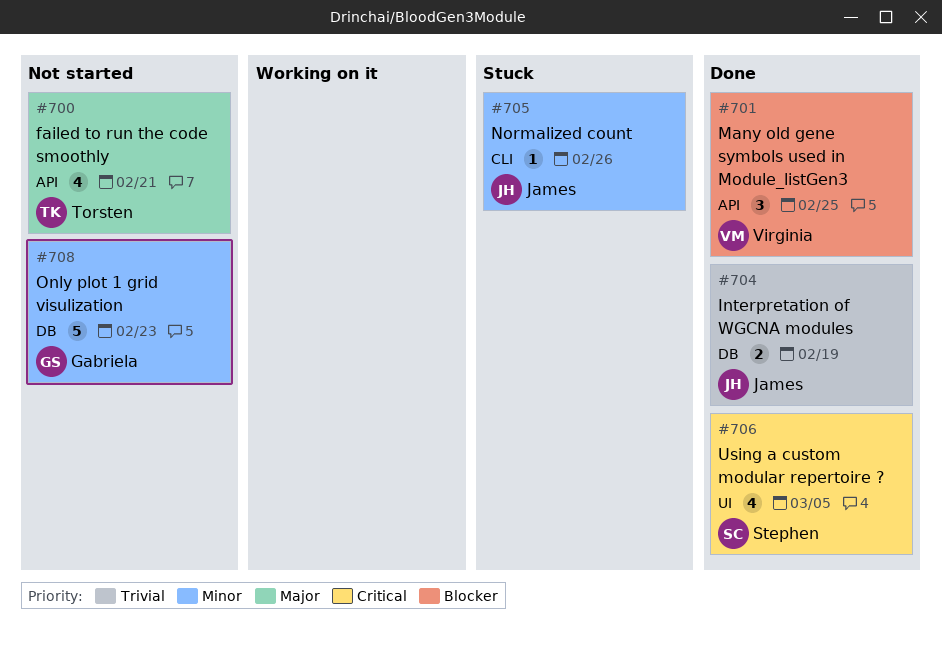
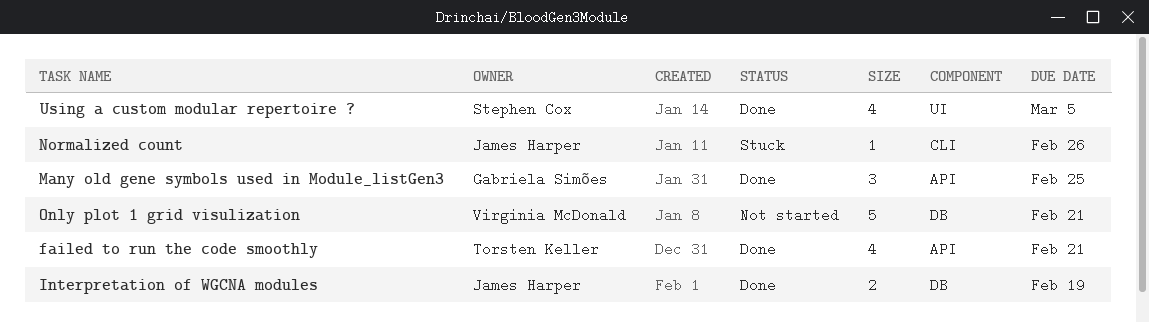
failed to run the code smoothly, status: Not started -> Done
Many old gene symbols used in Module_listGen3, owner: Virginia McDonald -> Gabriela Simões
Only plot 1 grid visulization, owner: Gabriela Simões -> Virginia McDonald
Only plot 1 grid visulization, due: Feb 23 -> Feb 21

